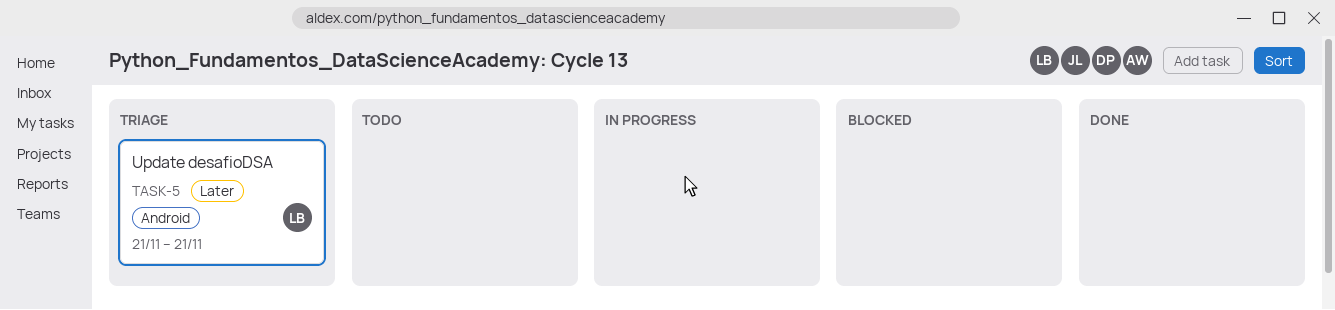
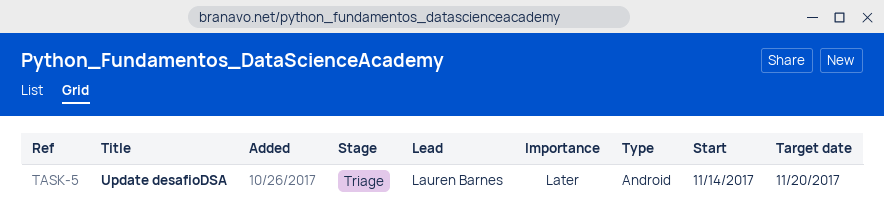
TASK-5, start: Nov 21 -> Nov 14
TASK-5, due: Nov 21 -> Nov 20

